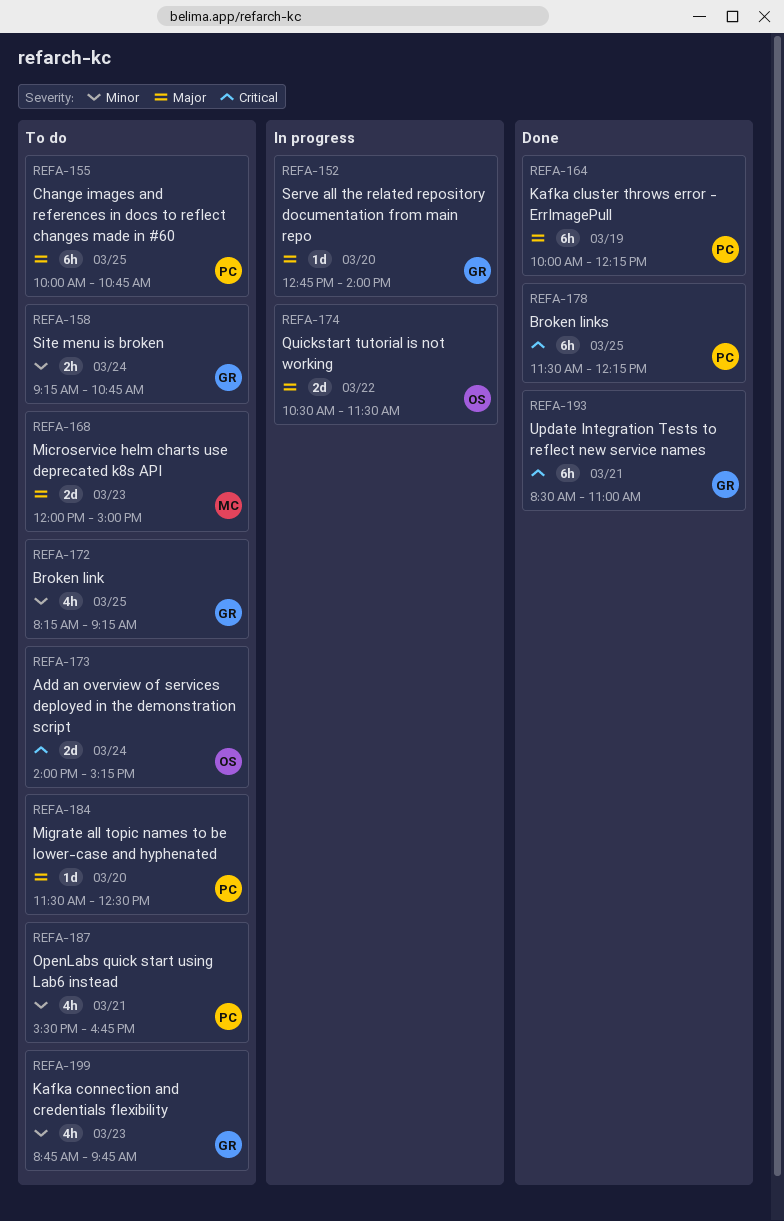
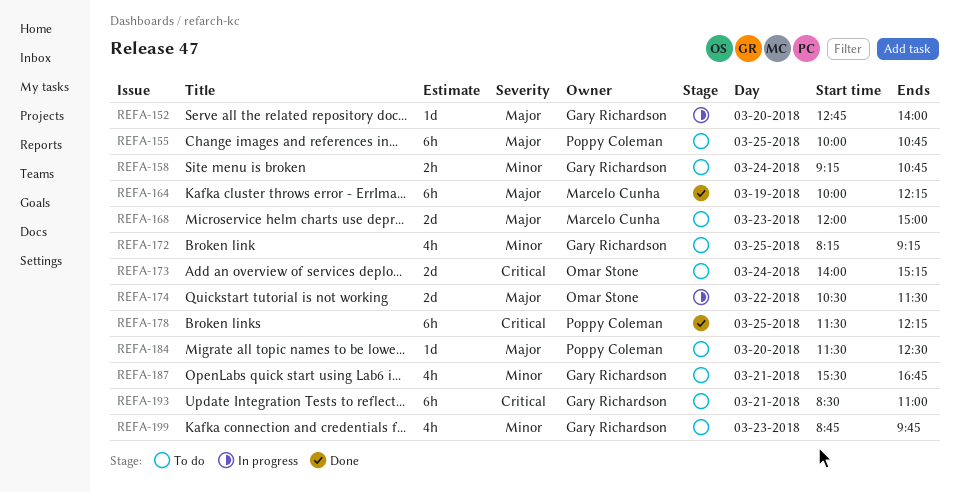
REFA-164, owner: Poppy Coleman -> Marcelo Cunha
REFA-187, owner: Poppy Coleman -> Gary Richardson
REFA-193, status: Done -> To do

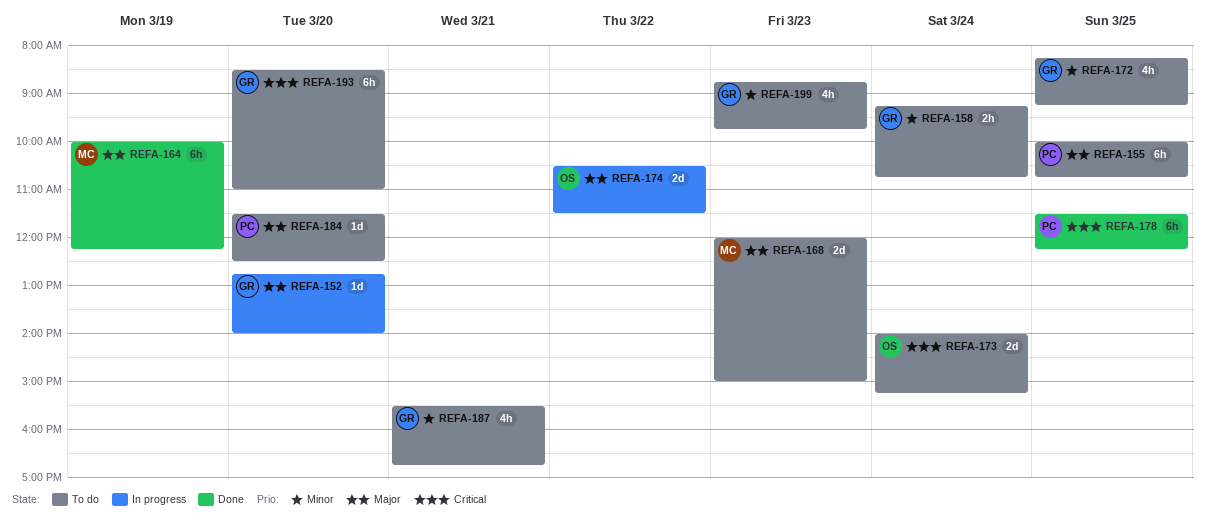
REFA-193, day: Mar 21 -> Mar 20

